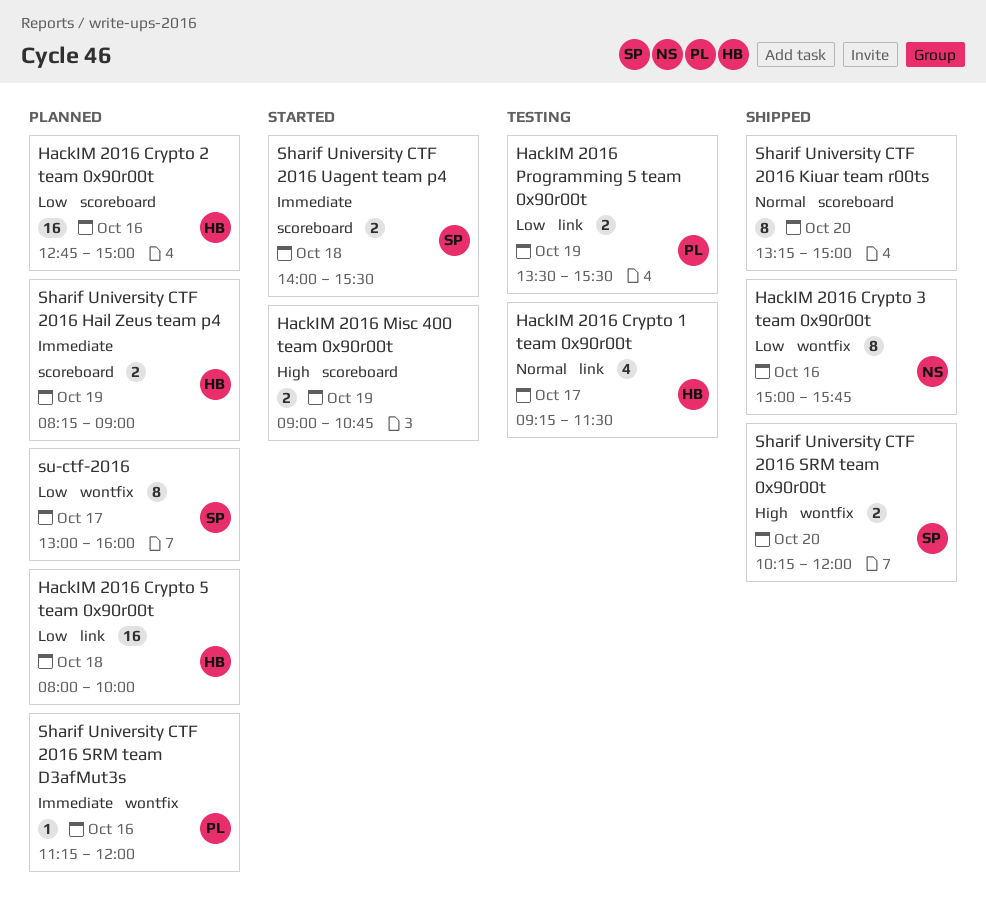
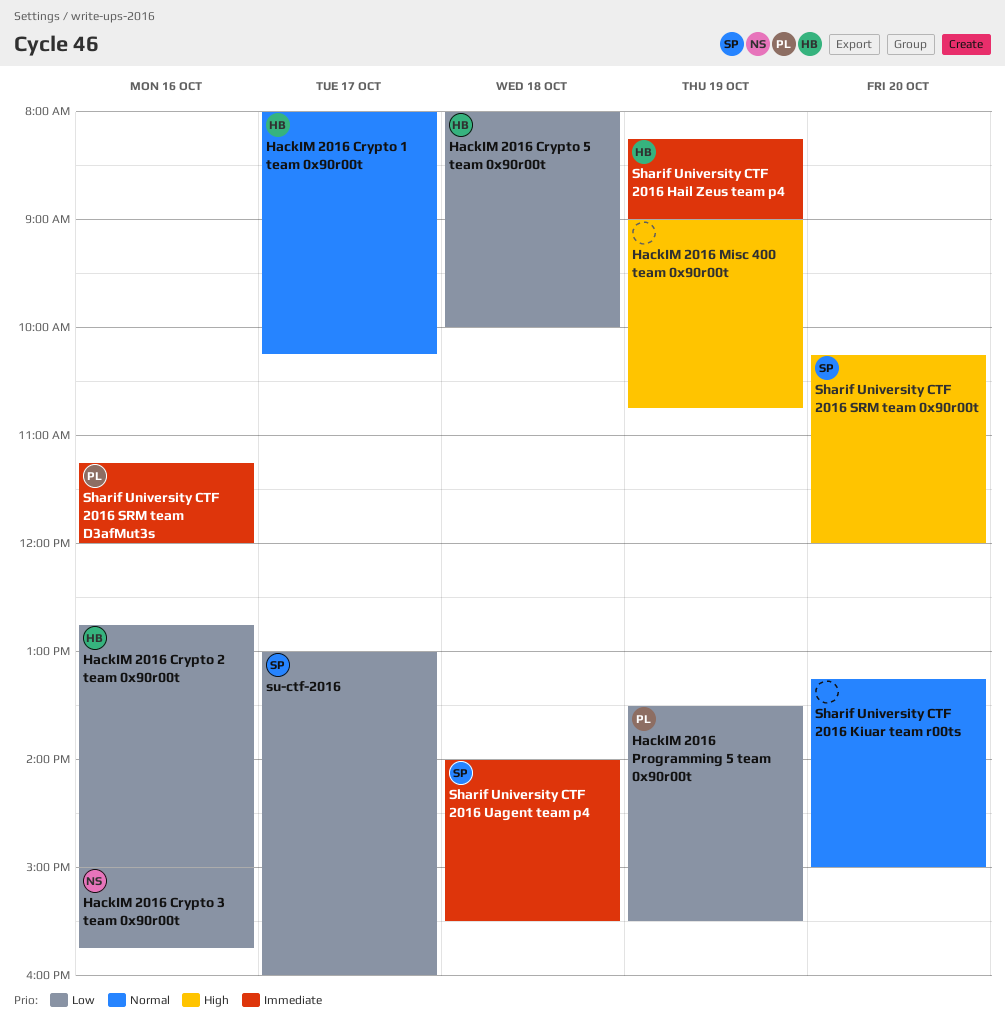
HackIM 2016 Crypto 1 team 0x90r00t, begins: 09:15 -> 08:00
HackIM 2016 Crypto 1 team 0x90r00t, ends: 11:30 -> 10:15

